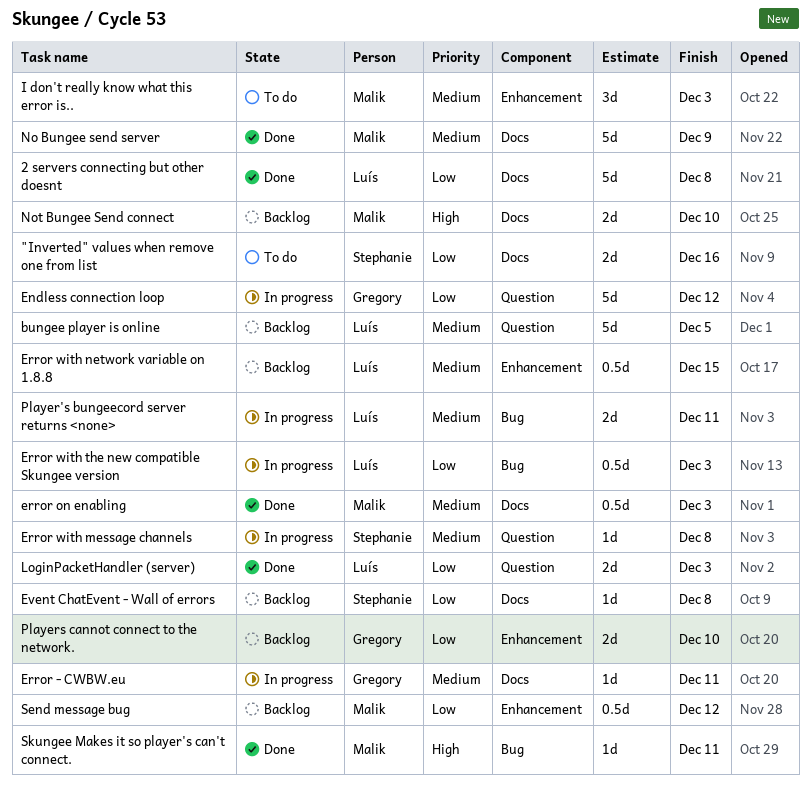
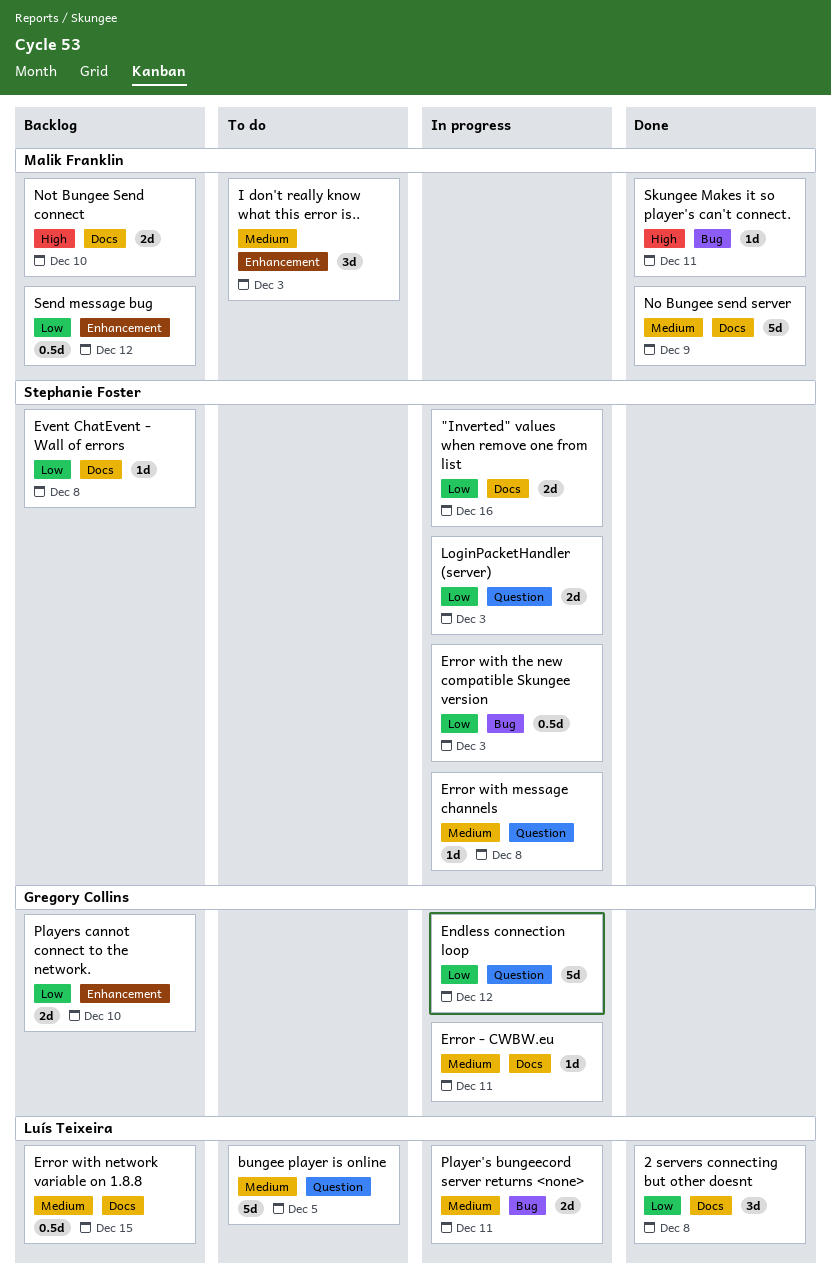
"Inverted" values when remove one from list, status: To do -> In progress
2 servers connecting but other doesnt, estimate: 5d -> 3d
bungee player is online, status: Backlog -> To do
error on enabling: present -> none
Error with network variable on 1.8.8, label: Enhancement -> Docs
Error with the new compatible Skungee version, owner: Luís Teixeira -> Stephanie Foster
LoginPacketHandler (server), status: Done -> In progress
LoginPacketHandler (server), owner: Luís Teixeira -> Stephanie Foster

